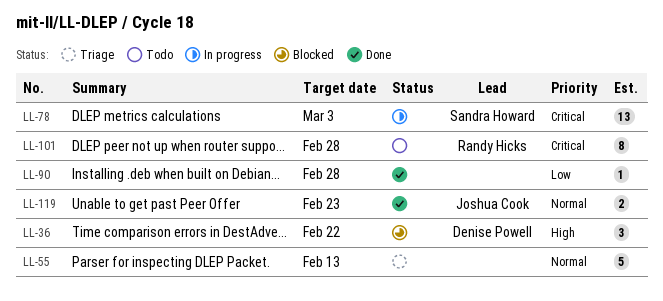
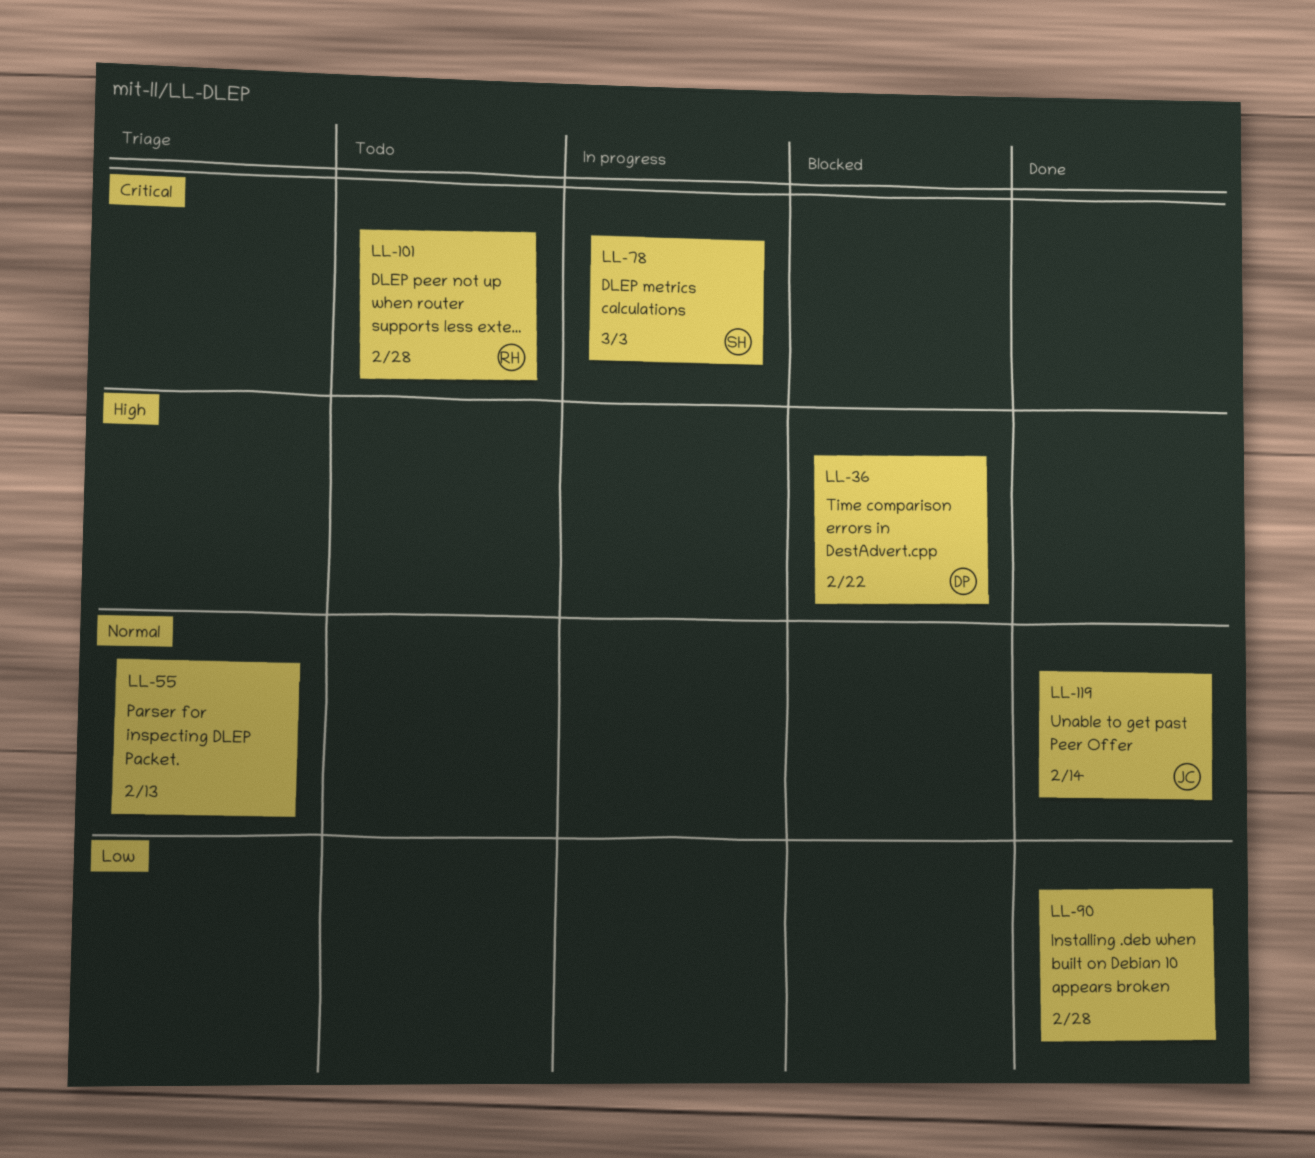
LL-119, due: Feb 23 -> Feb 14

